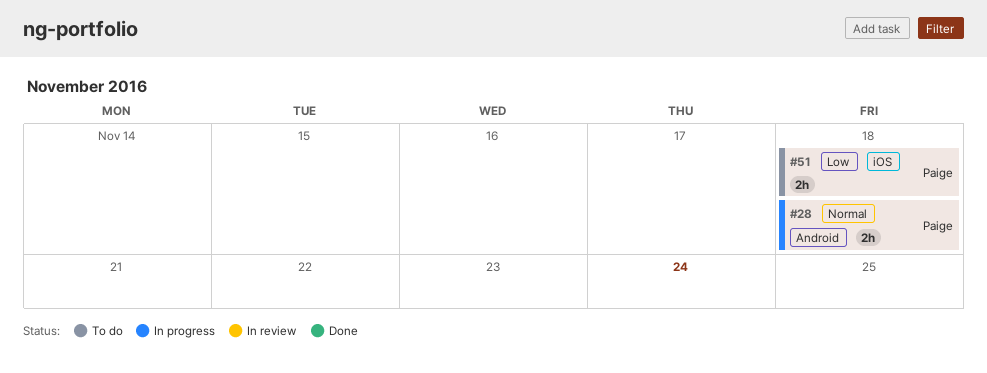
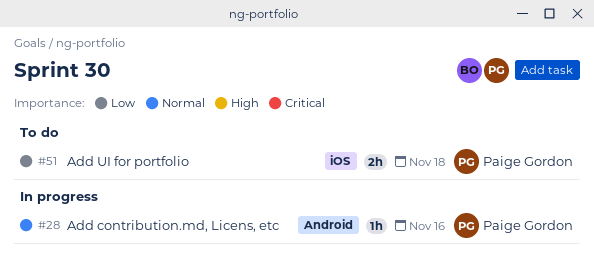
#28, estimate: 2h -> 1h
#28, due: Nov 18 -> Nov 16

